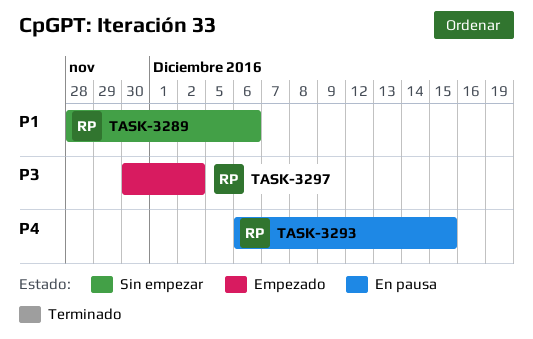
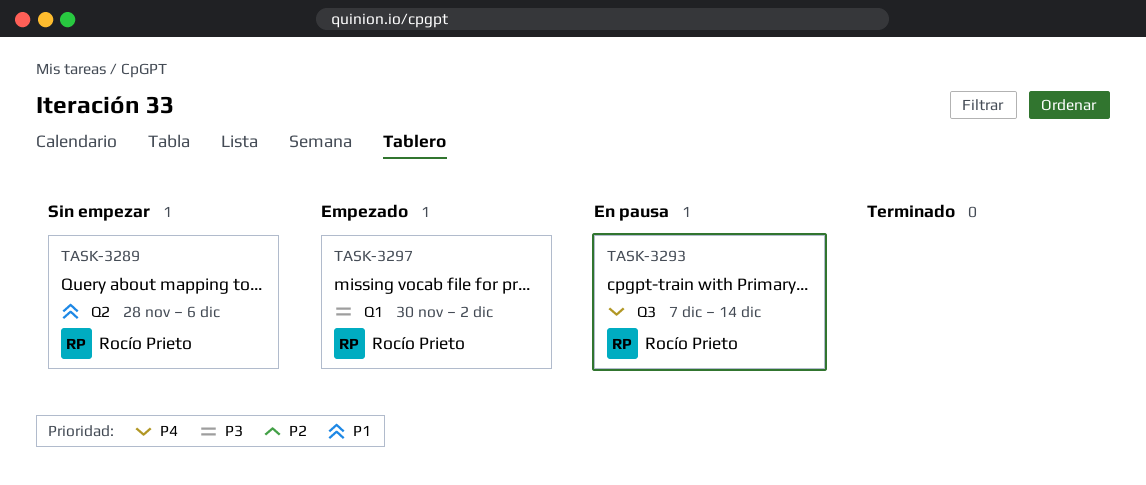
TASK-3293, start: Dec 6 -> Dec 7
TASK-3293, due: Dec 15 -> Dec 14

